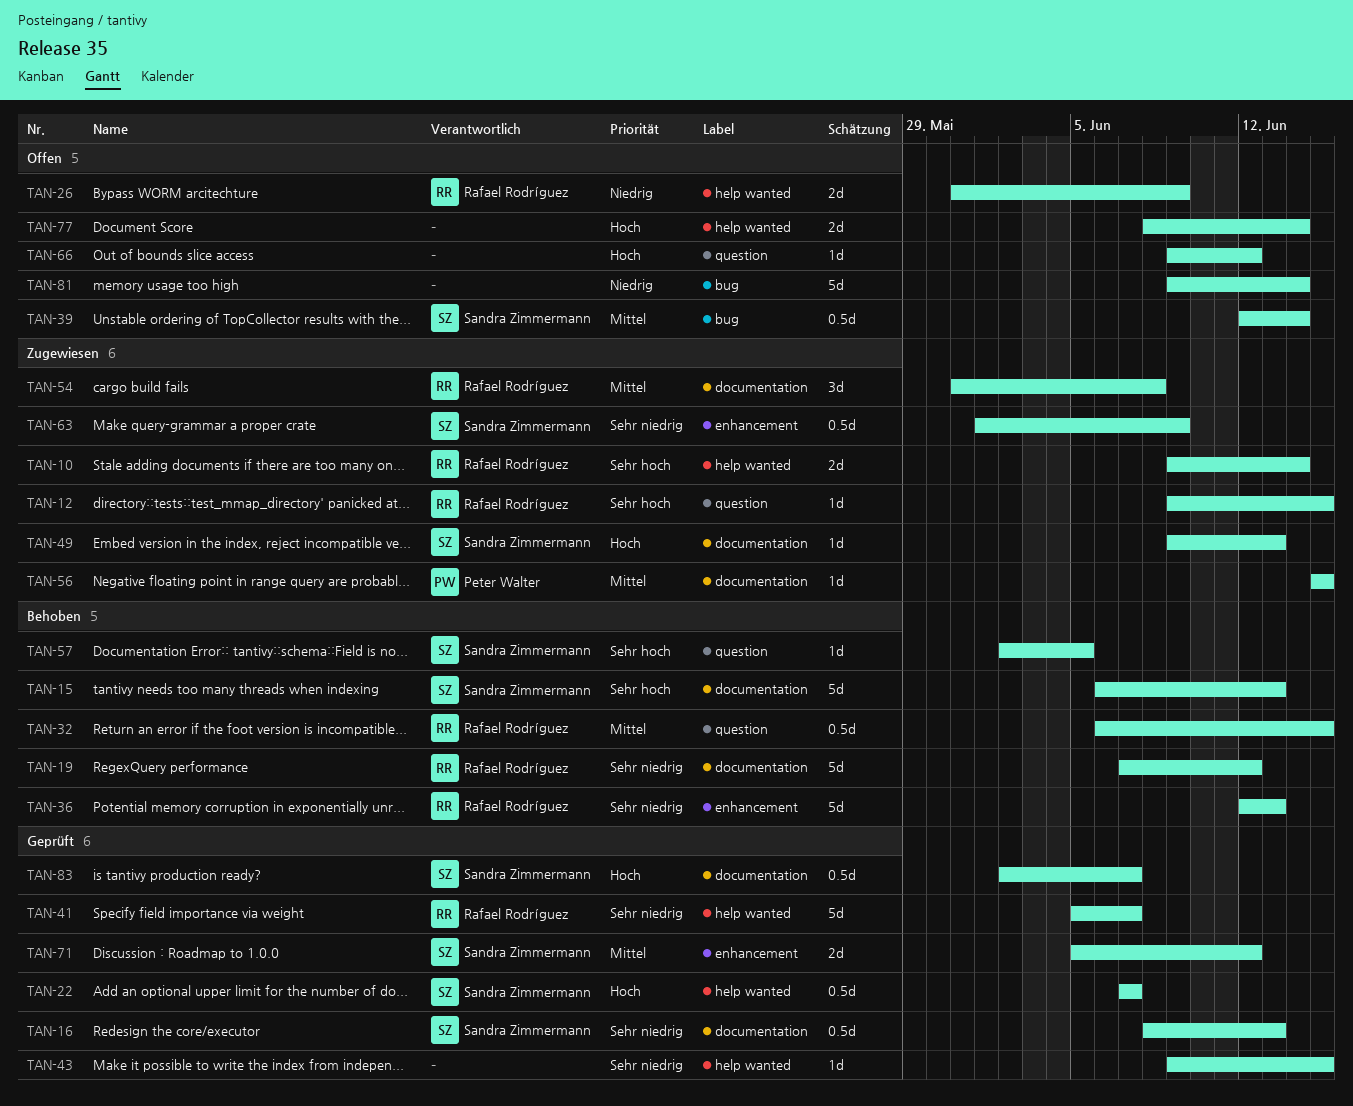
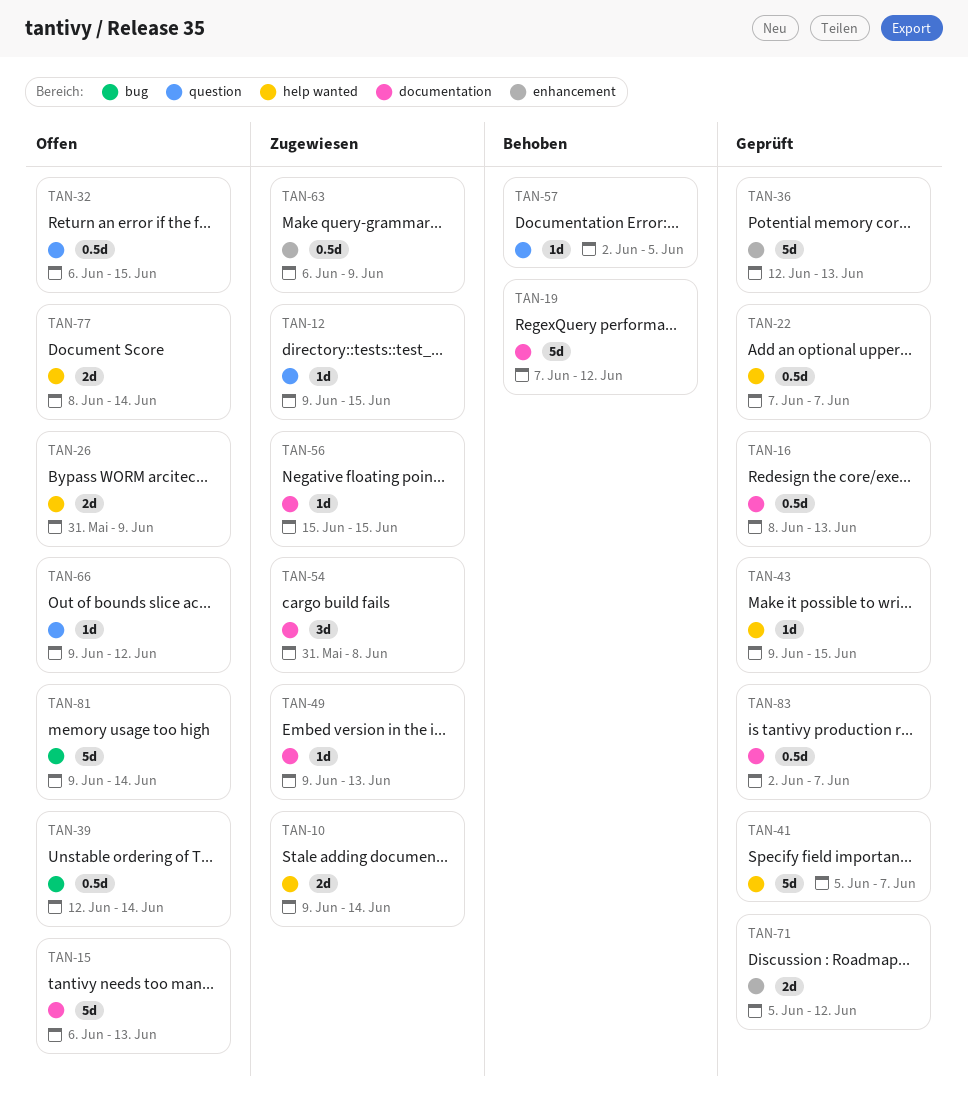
TAN-15, status: Behoben -> Offen
TAN-32, status: Behoben -> Offen
TAN-36, status: Behoben -> Geprüft
TAN-63, start: Jun 1 -> Jun 6

